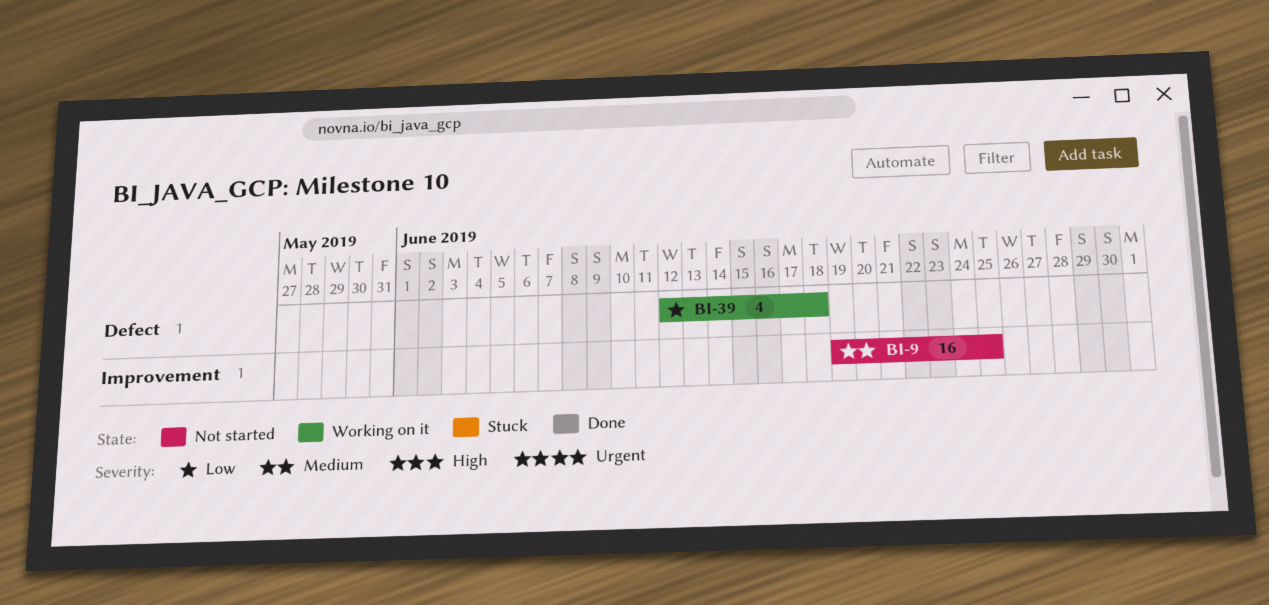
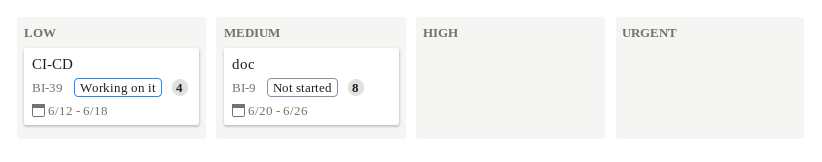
BI-9, estimate: 16 -> 8
BI-9, start: Jun 19 -> Jun 20
BI-9, due: Jun 25 -> Jun 26

